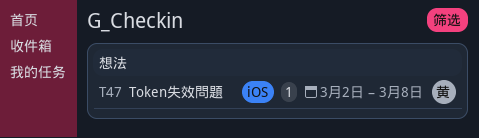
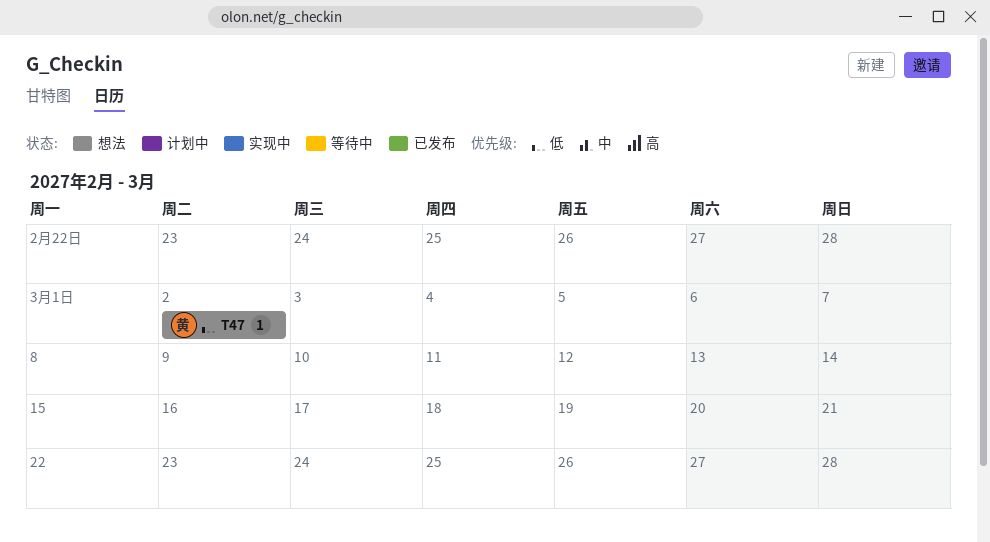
T47, due: Mar 8 -> Mar 2

